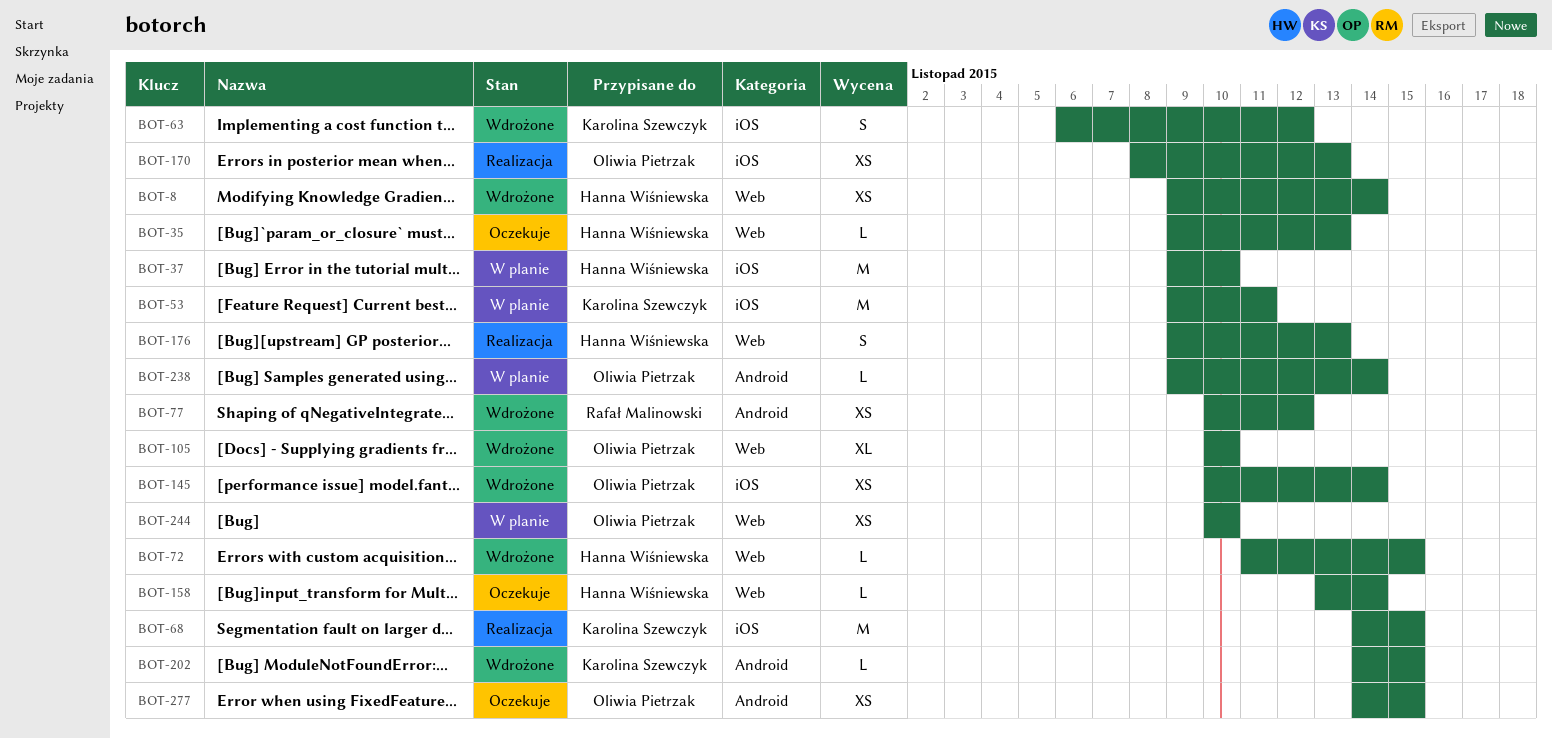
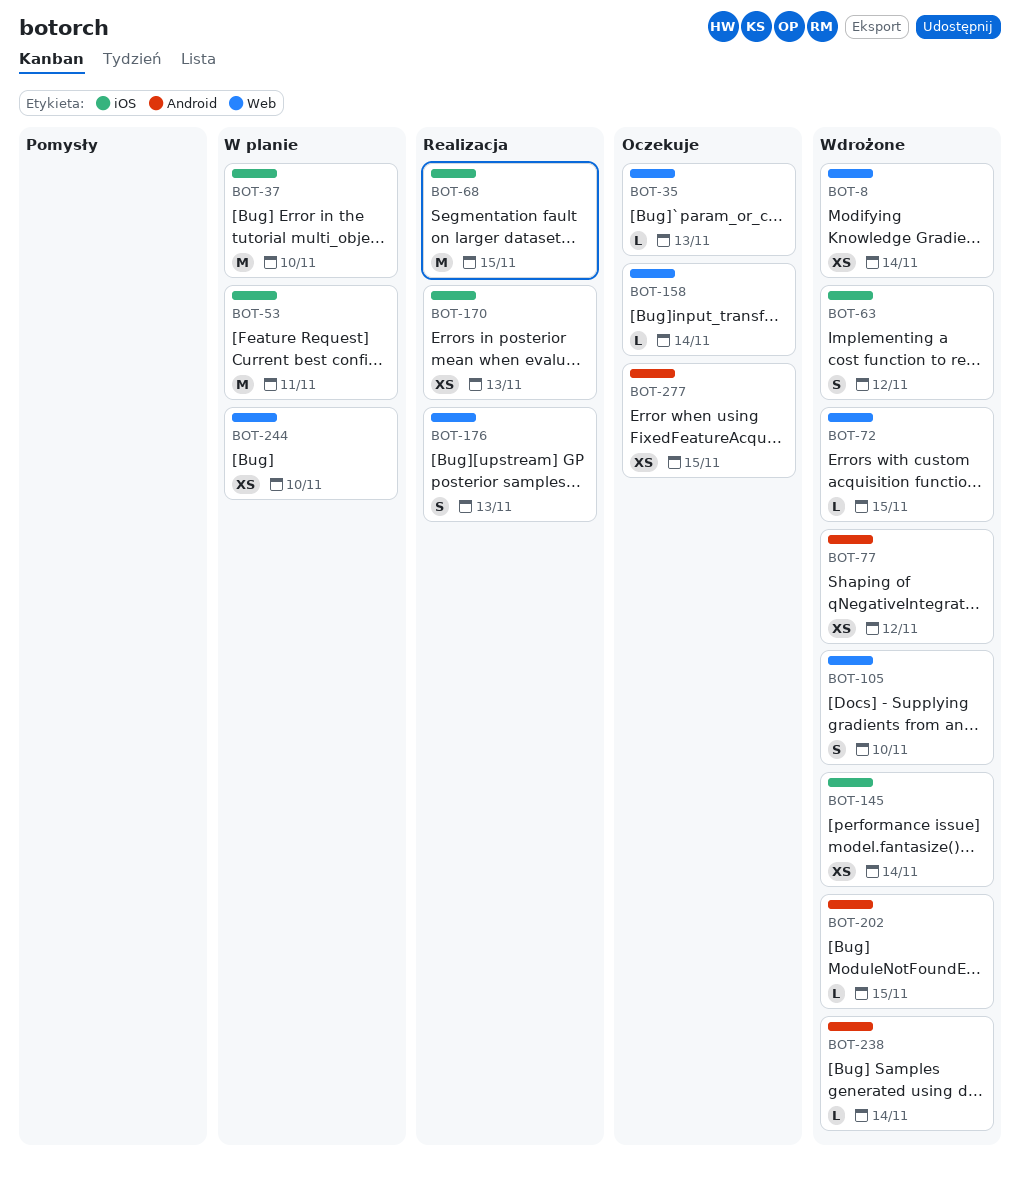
BOT-105, estimate: XL -> S
BOT-238, status: W planie -> Wdrożone

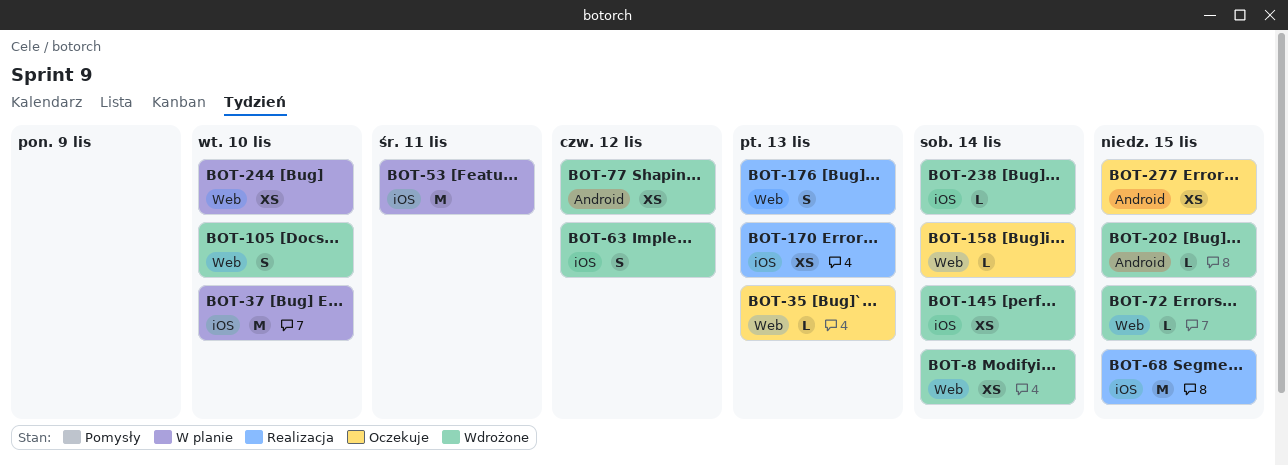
BOT-238, label: Android -> iOS

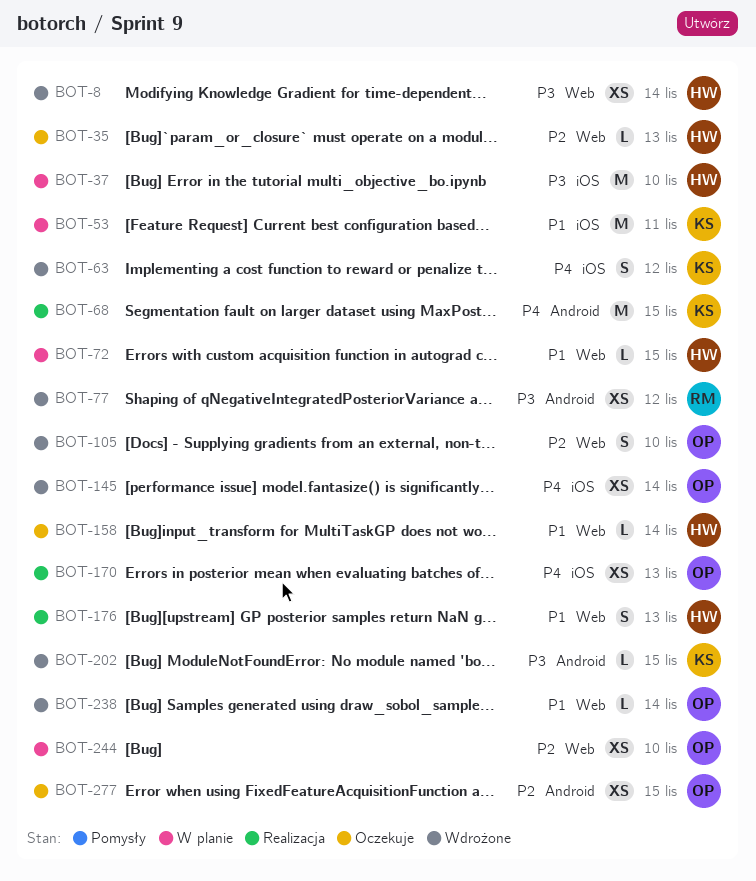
BOT-68, label: iOS -> Android
BOT-72, status: Wdrożone -> W planie
BOT-238, label: iOS -> Web

